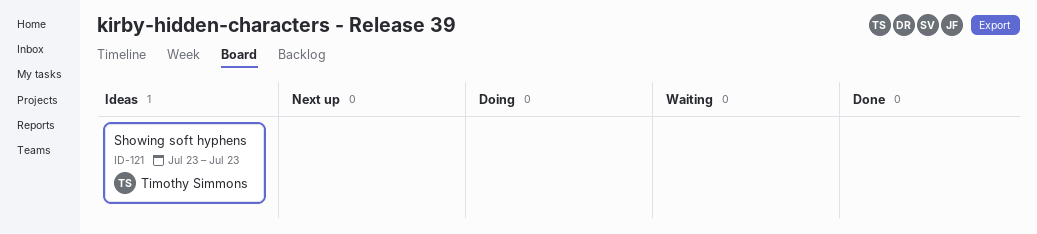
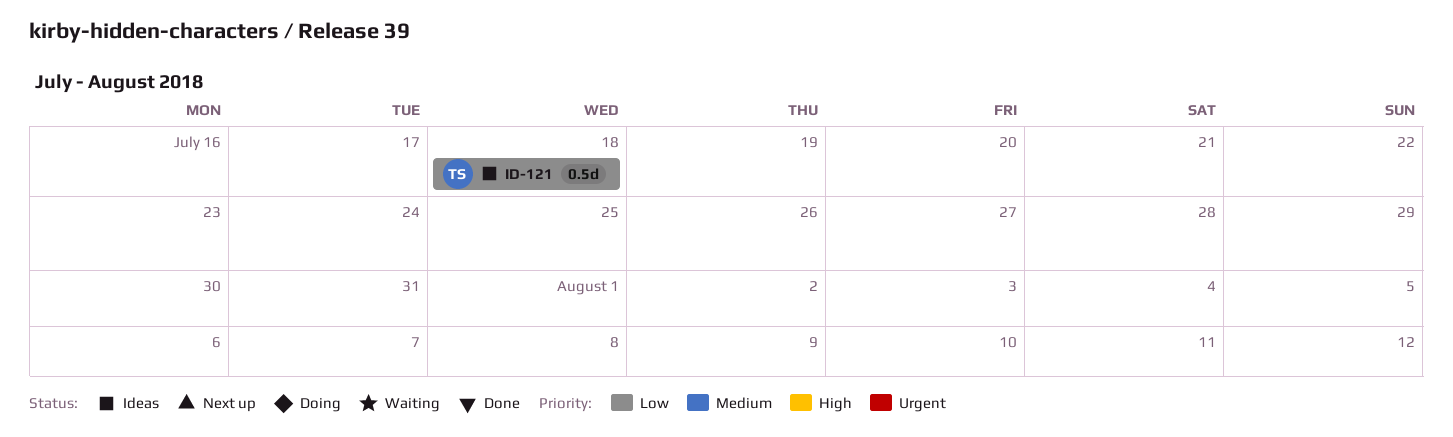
ID-121, start: Jul 23 -> Jul 18
ID-121, due: Jul 23 -> Jul 18

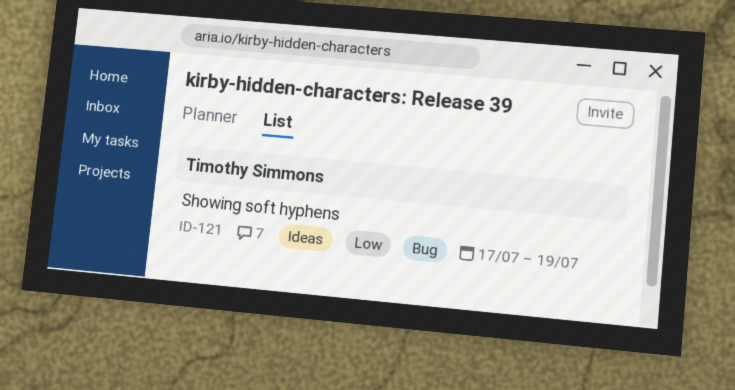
ID-121, start: Jul 18 -> Jul 17
ID-121, due: Jul 18 -> Jul 19

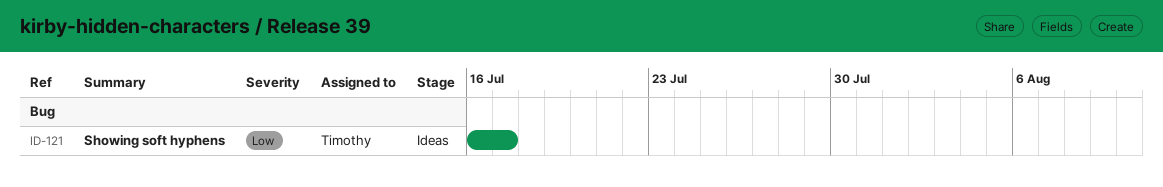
ID-121, start: Jul 17 -> Jul 16
ID-121, due: Jul 19 -> Jul 17

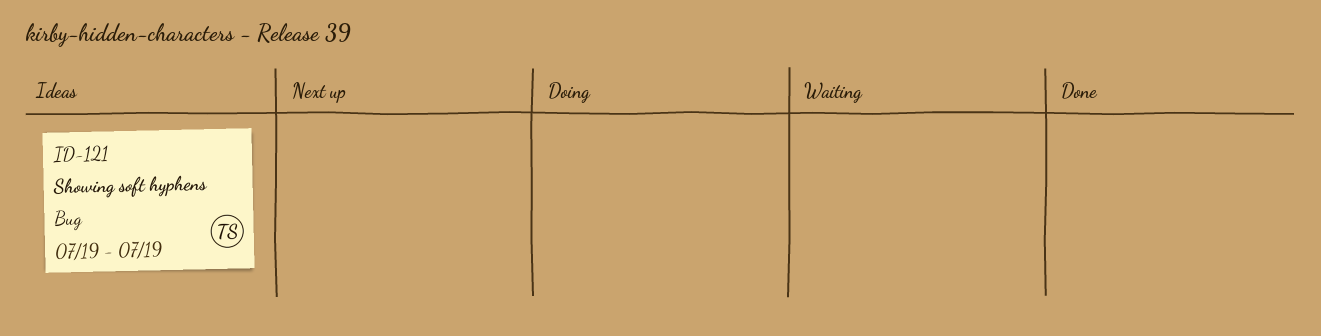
ID-121, start: Jul 16 -> Jul 19
ID-121, due: Jul 17 -> Jul 19

